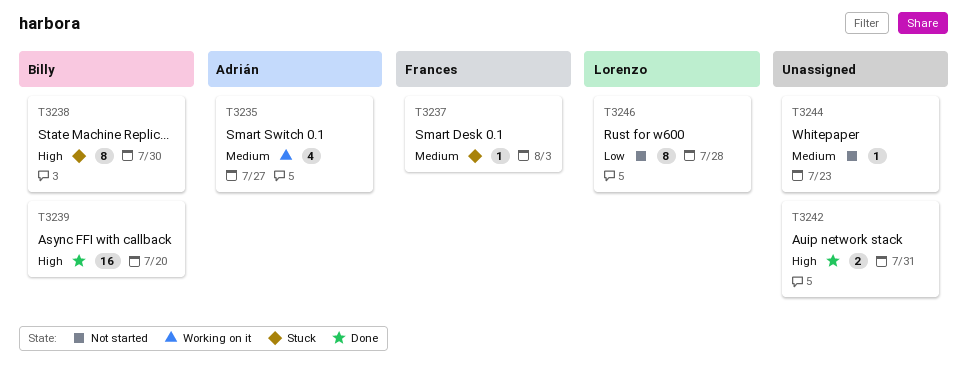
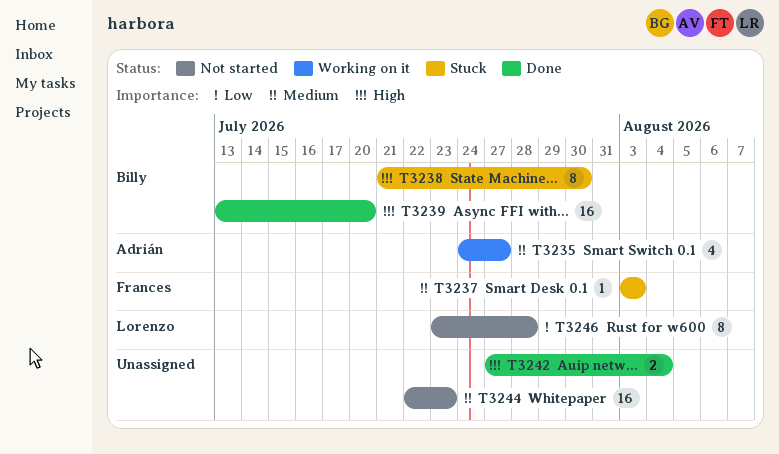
T3242, due: Jul 31 -> Aug 4
T3244, estimate: 1 -> 16

